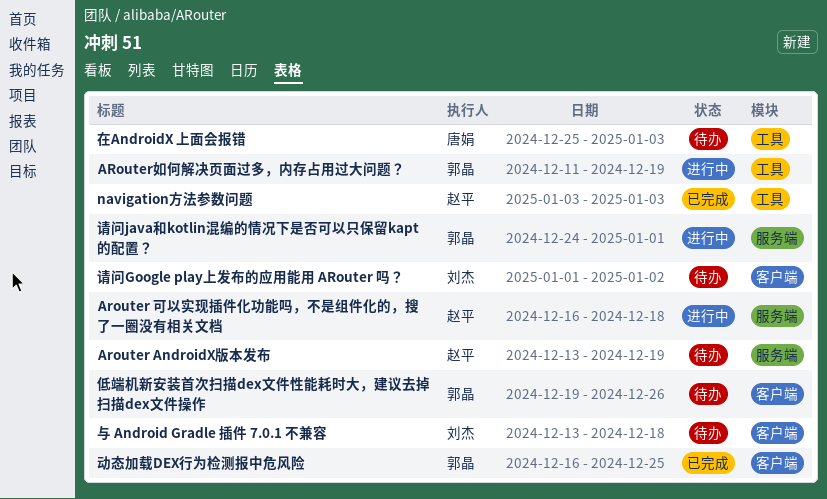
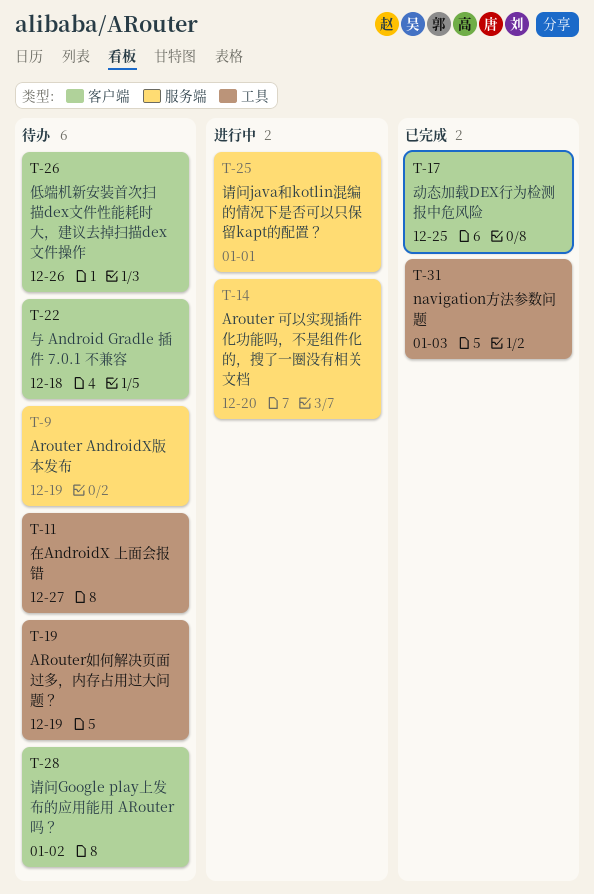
Arouter 可以实现插件化功能吗，不是组件化的，搜了一圈没有相关文档, due: Dec 18 -> Dec 20
ARouter如何解决页面过多，内存占用过大问题？, status: 进行中 -> 待办
在AndroidX 上面会报错, due: Jan 3 -> Dec 27

